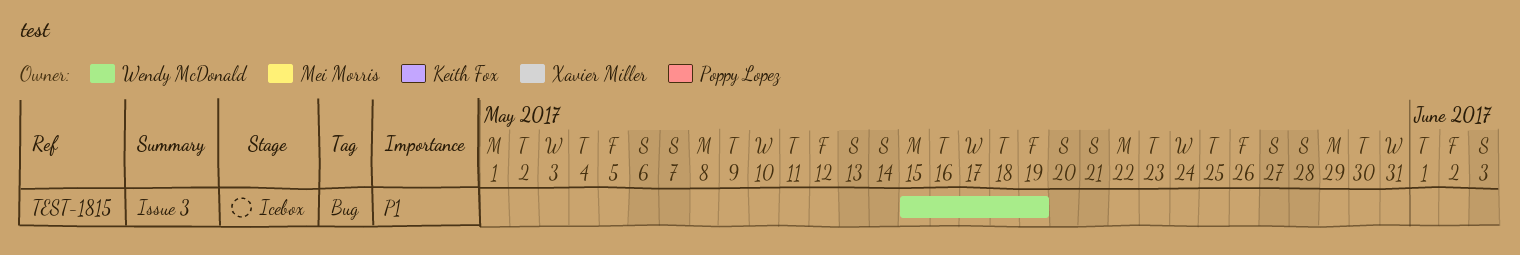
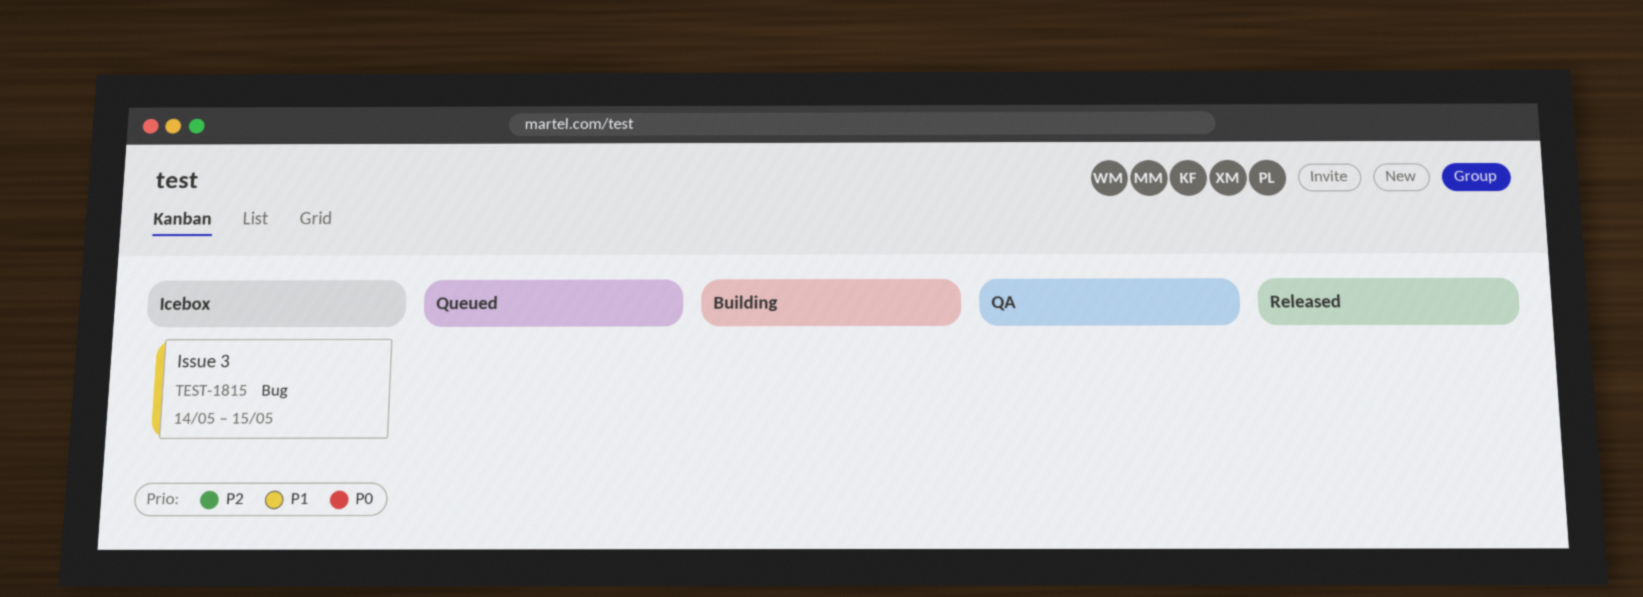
TEST-1815, start: May 15 -> May 14
TEST-1815, due: May 19 -> May 15

